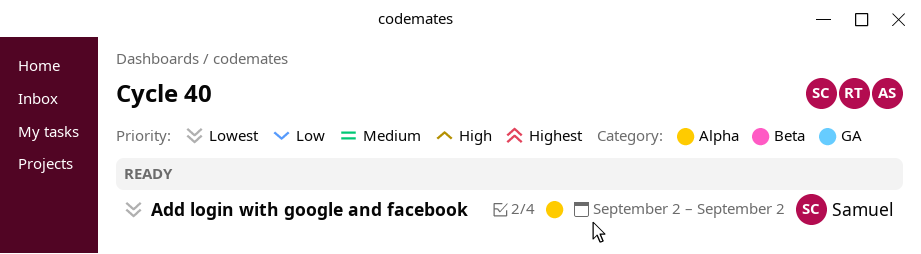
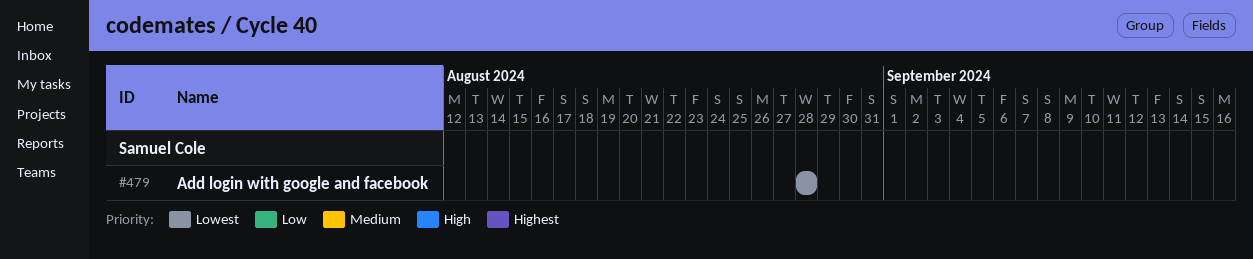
Add login with google and facebook, start: Sep 2 -> Aug 28
Add login with google and facebook, due: Sep 2 -> Aug 28

